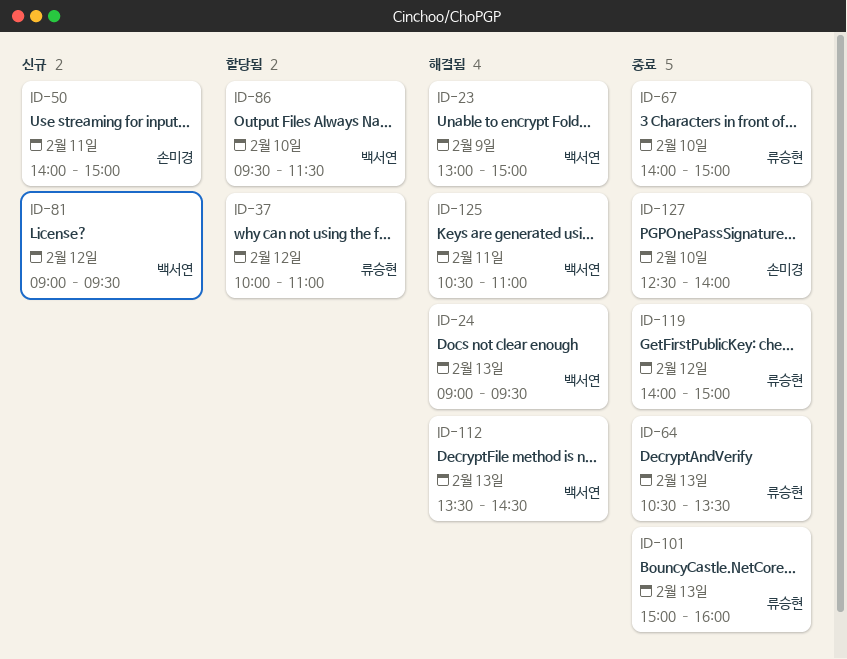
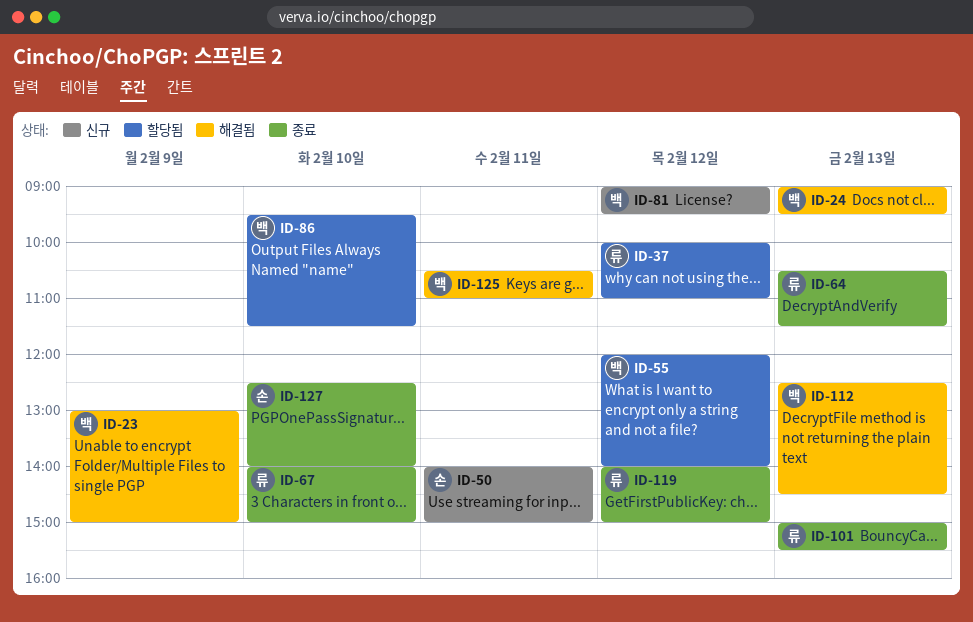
ID-55: none -> present
ID-64, ends: 13:30 -> 11:30
ID-101, ends: 16:00 -> 15:30
ID-112, begins: 13:30 -> 12:30

